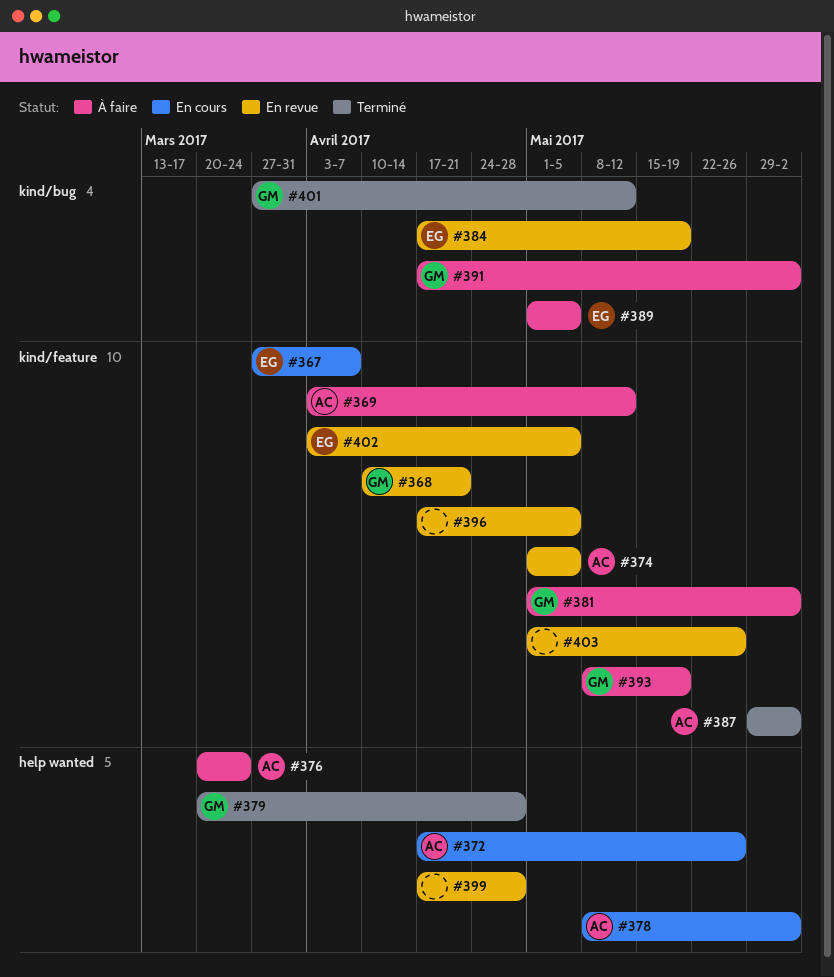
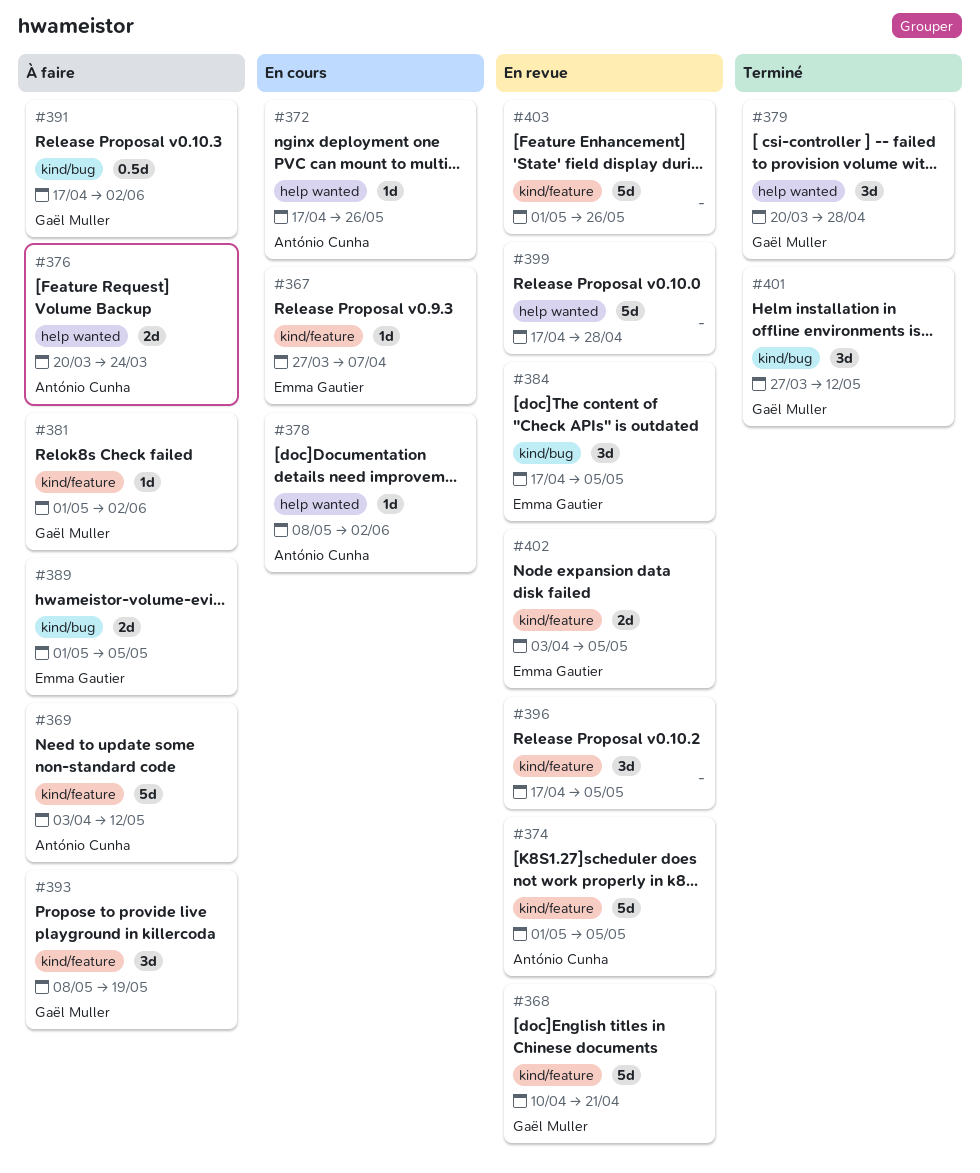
#384, due: May 19 -> May 5
#387: present -> none

